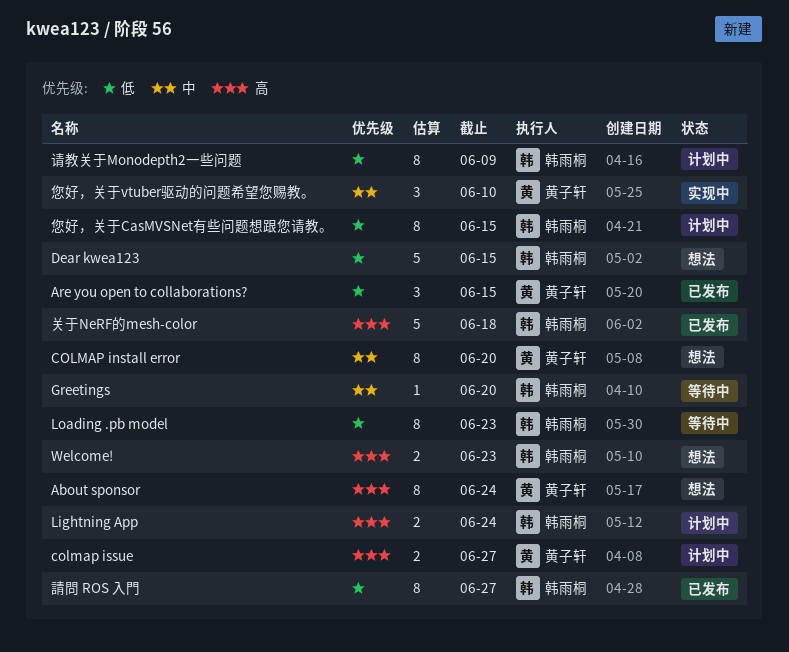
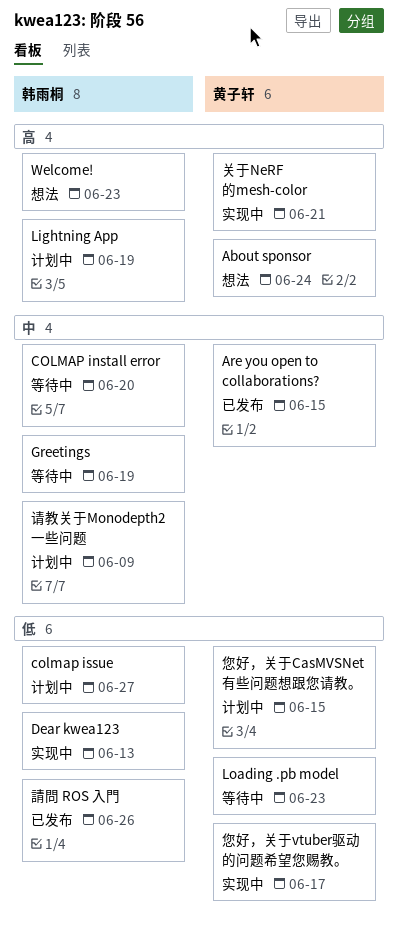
Are you open to collaborations?, priority: 低 -> 中
COLMAP install error, status: 想法 -> 等待中
COLMAP install error, owner: 黄子轩 -> 韩雨桐
colmap issue, owner: 黄子轩 -> 韩雨桐
colmap issue, priority: 高 -> 低
Dear kwea123, status: 想法 -> 实现中
Dear kwea123, due: Jun 15 -> Jun 13
Greetings, due: Jun 20 -> Jun 19
Lightning App, due: Jun 24 -> Jun 19
Loading .pb model, owner: 韩雨桐 -> 黄子轩
关于NeRF的mesh-color, status: 已发布 -> 实现中
关于NeRF的mesh-color, owner: 韩雨桐 -> 黄子轩
关于NeRF的mesh-color, due: Jun 18 -> Jun 21
您好，关于CasMVSNet有些问题想跟您请教。, owner: 韩雨桐 -> 黄子轩
您好，关于vtuber驱动的问题希望您赐教。, priority: 中 -> 低
您好，关于vtuber驱动的问题希望您赐教。, due: Jun 10 -> Jun 17
請問 ROS 入門, due: Jun 27 -> Jun 26
请教关于Monodepth2一些问题, priority: 低 -> 中

